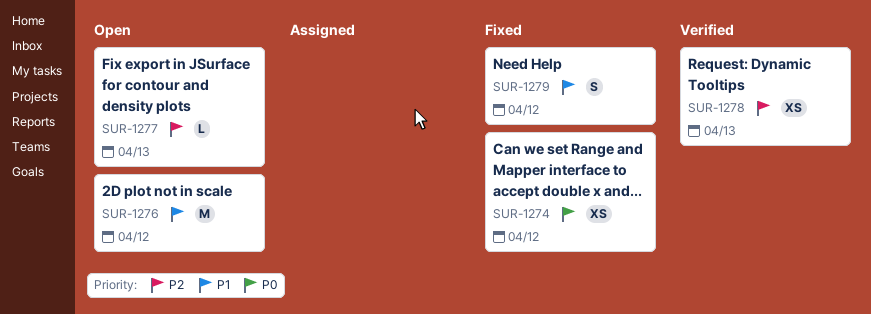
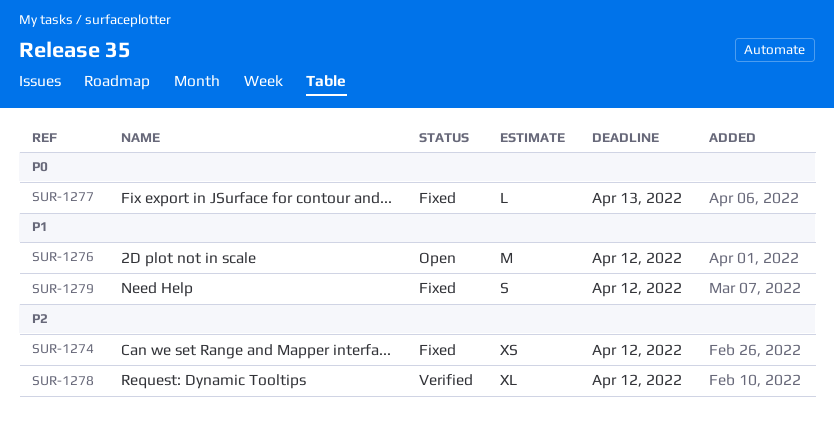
SUR-1274, priority: P0 -> P2
SUR-1277, status: Open -> Fixed
SUR-1277, priority: P2 -> P0
SUR-1278, estimate: XS -> XL
SUR-1278, due: Apr 13 -> Apr 12

